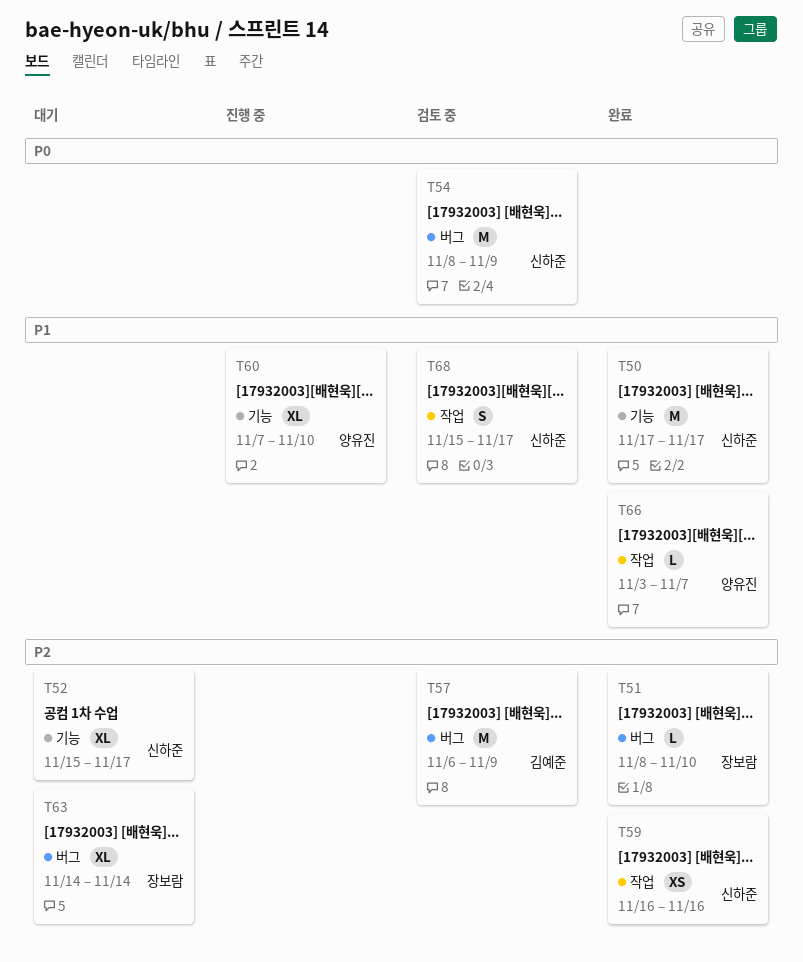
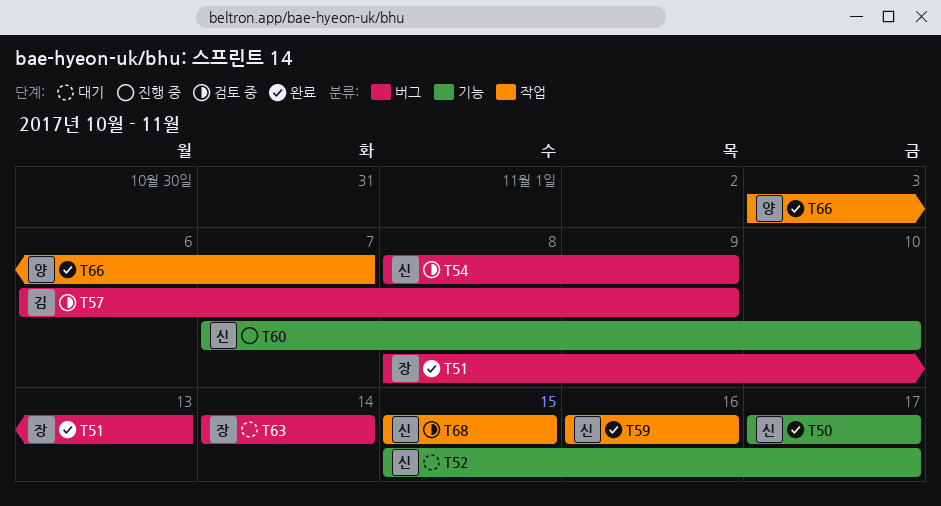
T51, due: Nov 10 -> Nov 13
T60, owner: 양유진 -> 신하준
T68, due: Nov 17 -> Nov 15

